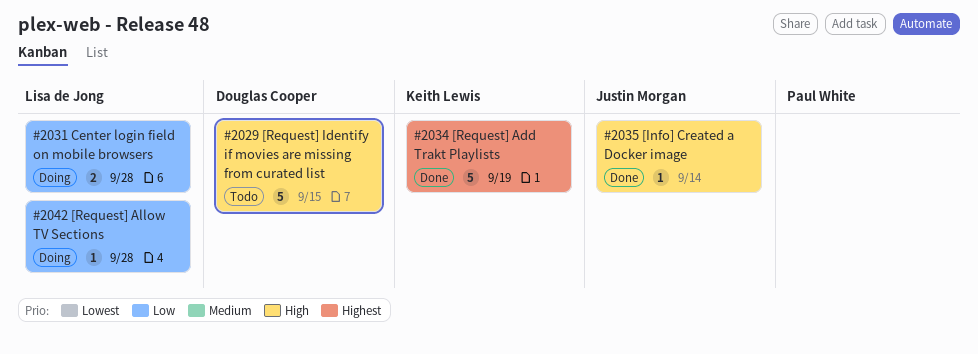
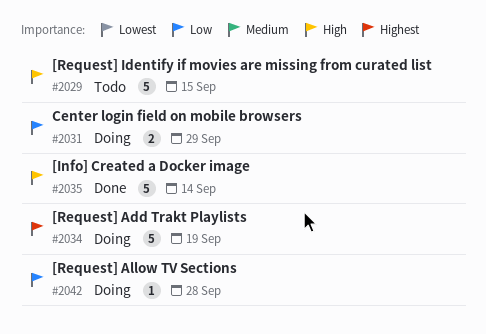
#2031, due: Sep 28 -> Sep 29
#2034, status: Done -> Doing
#2035, estimate: 1 -> 5

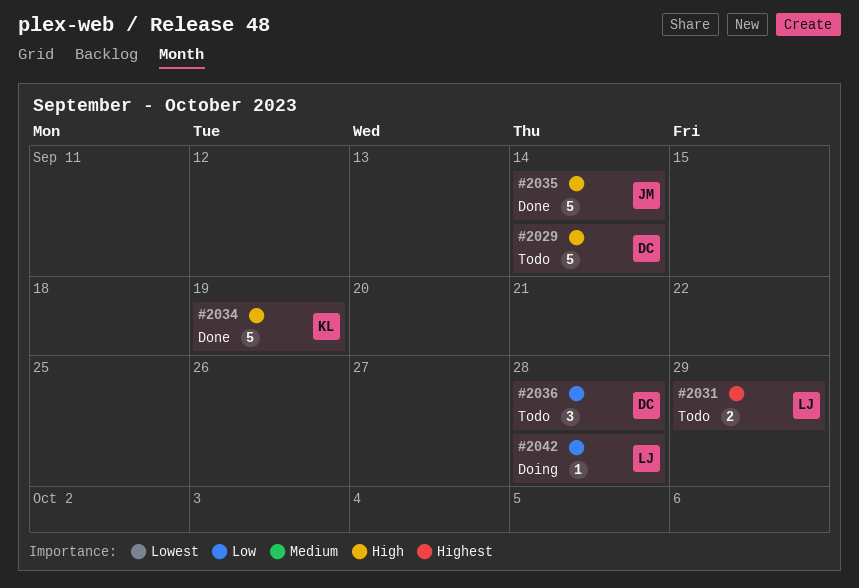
#2029, due: Sep 15 -> Sep 14
#2031, status: Doing -> Todo
#2031, priority: Low -> Highest
#2034, status: Doing -> Done
#2034, priority: Highest -> High
#2036: none -> present

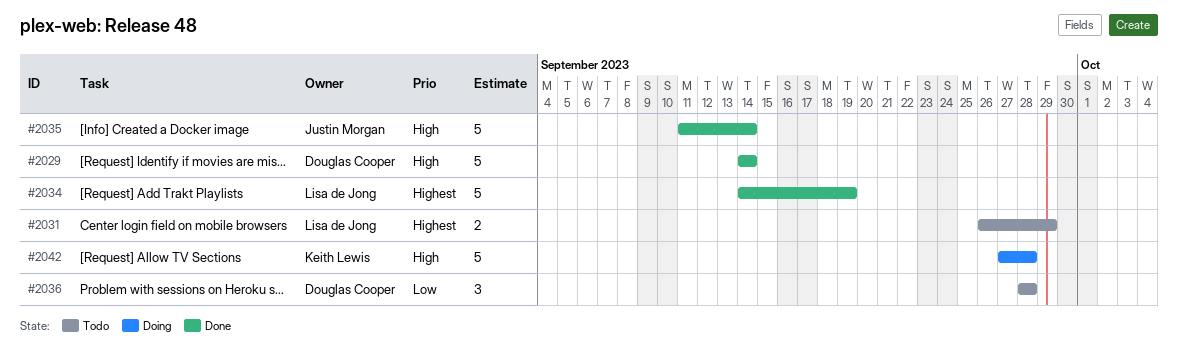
#2029, status: Todo -> Done
#2034, owner: Keith Lewis -> Lisa de Jong
#2034, priority: High -> Highest
#2042, owner: Lisa de Jong -> Keith Lewis
#2042, priority: Low -> High
#2042, estimate: 1 -> 5

